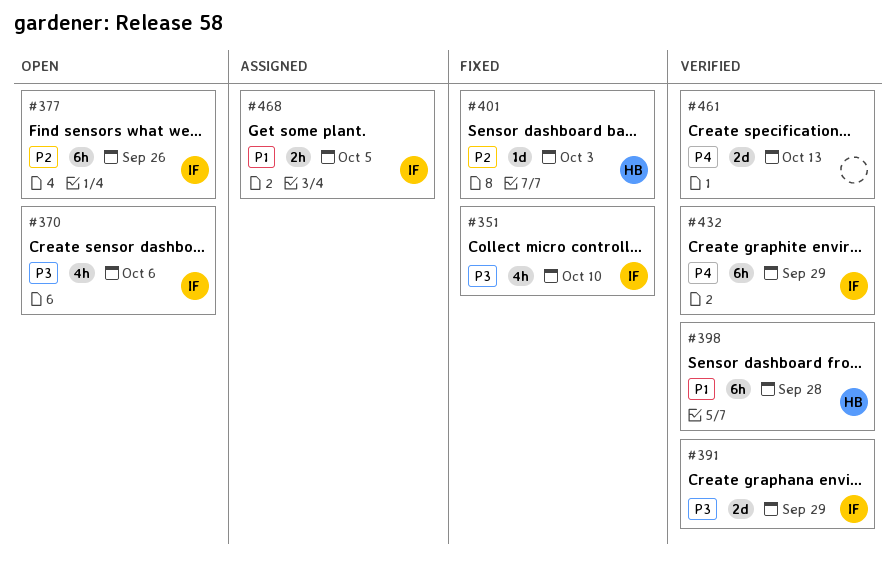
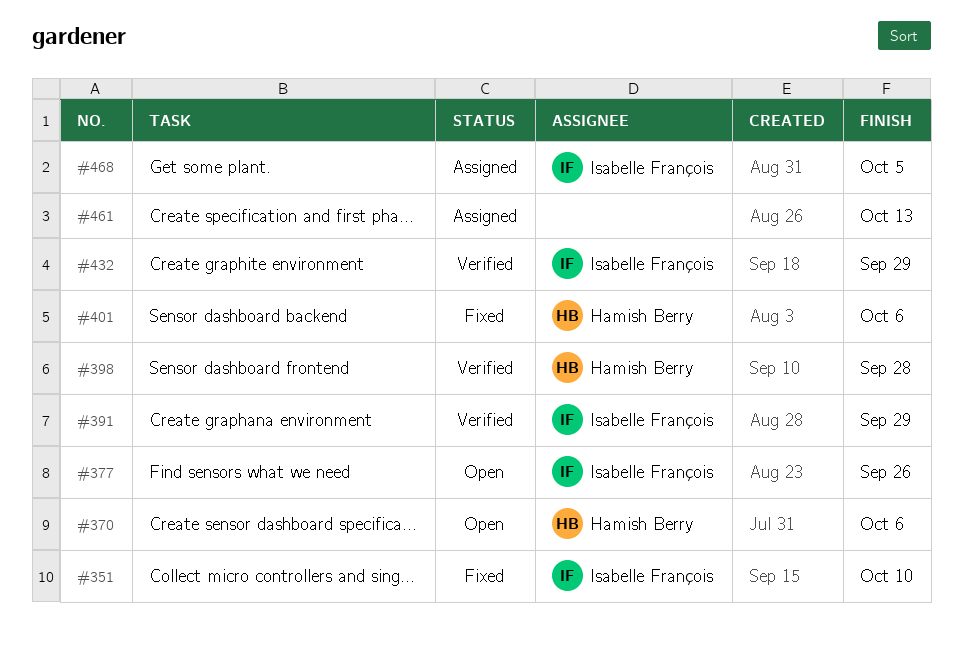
#370, owner: Isabelle François -> Hamish Berry
#401, due: Oct 3 -> Oct 6
#461, status: Verified -> Assigned

